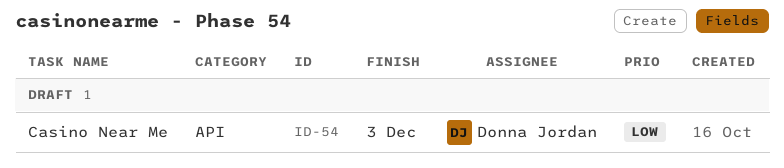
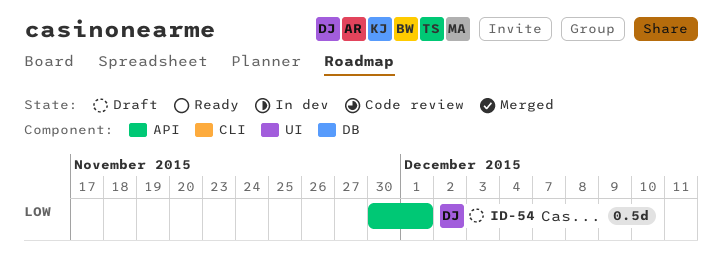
ID-54, due: Dec 3 -> Dec 1

